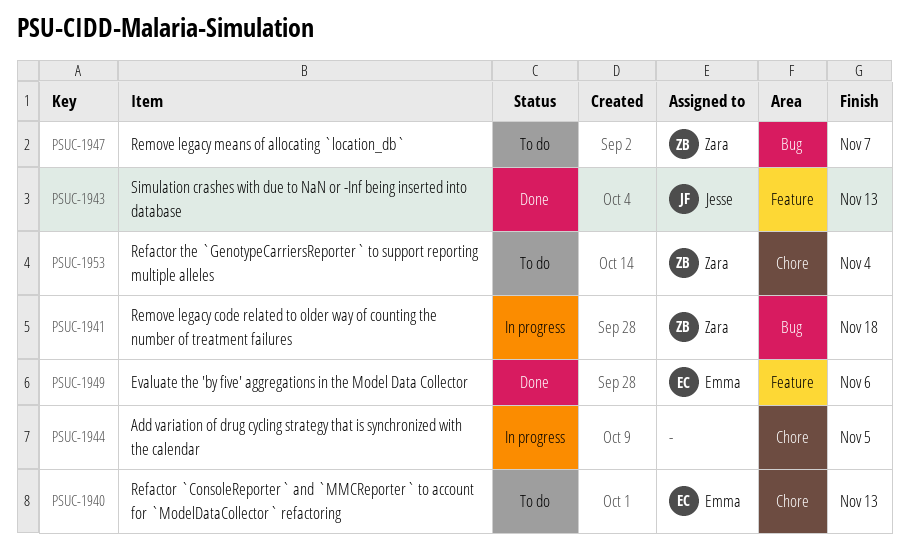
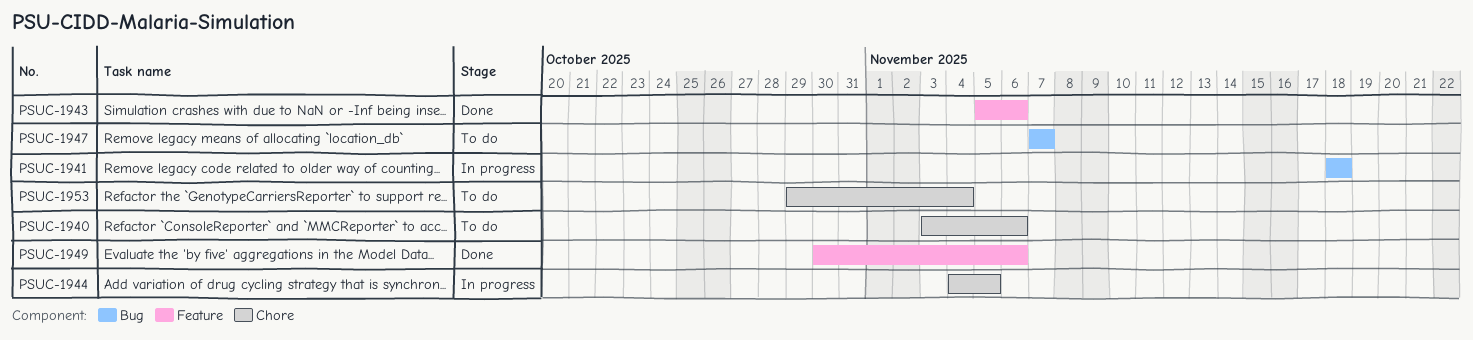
PSUC-1940, due: Nov 13 -> Nov 6
PSUC-1943, due: Nov 13 -> Nov 6

